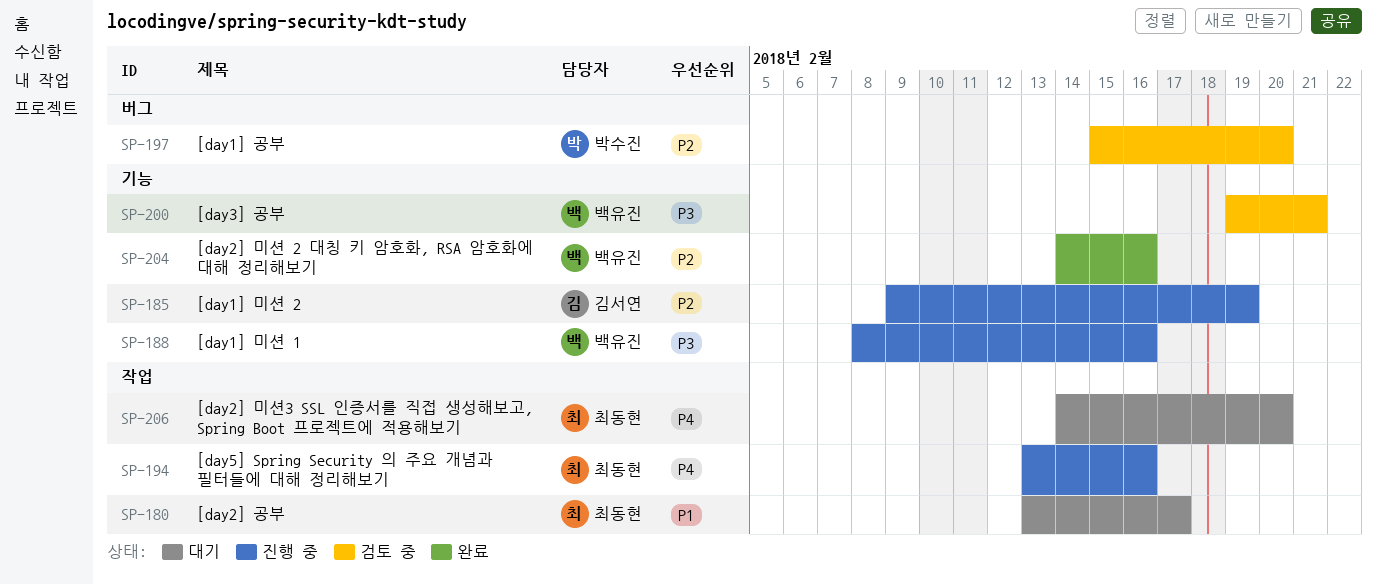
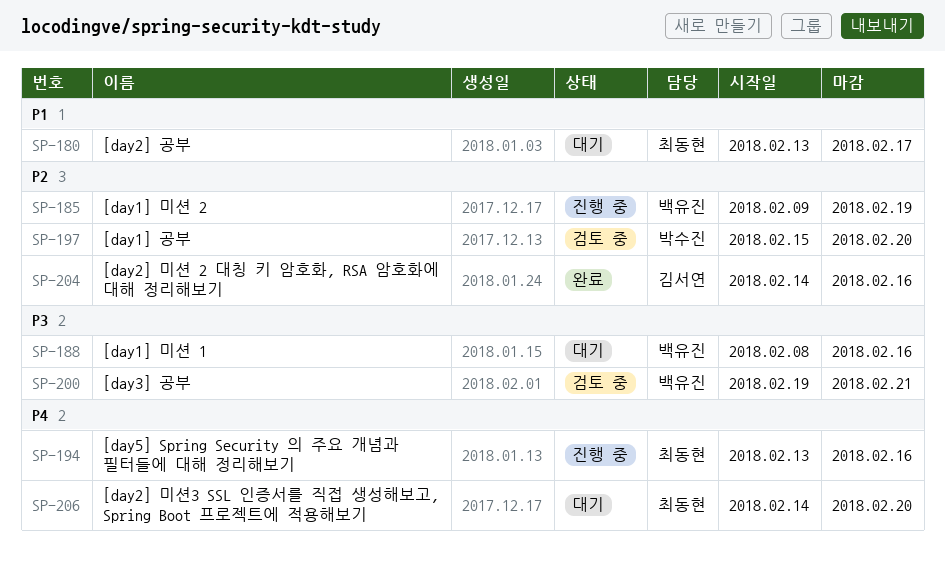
SP-185, owner: 김서연 -> 백유진
SP-188, status: 진행 중 -> 대기
SP-204, owner: 백유진 -> 김서연

